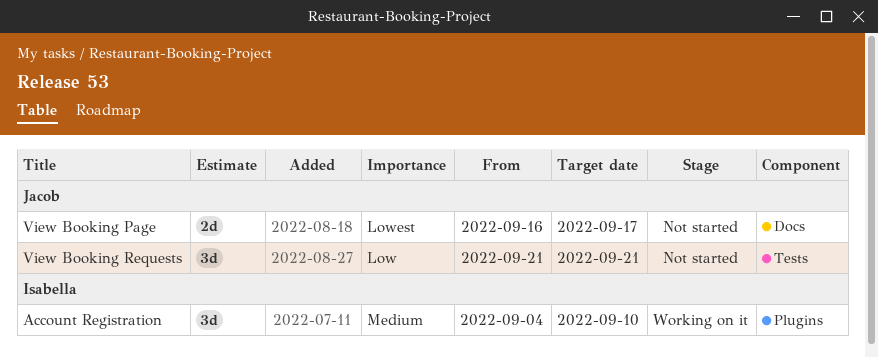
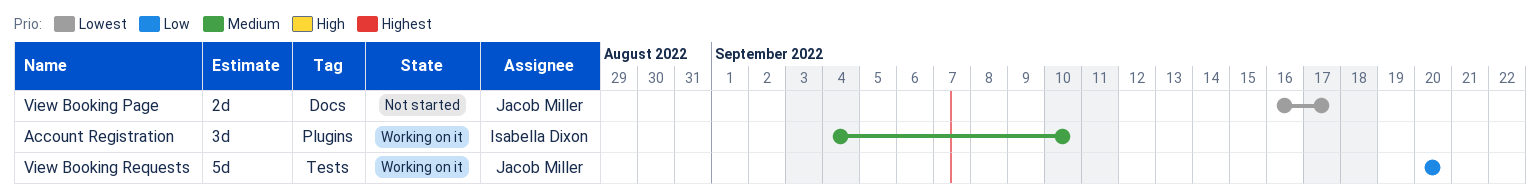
View Booking Requests, status: Not started -> Working on it
View Booking Requests, estimate: 3d -> 5d
View Booking Requests, start: Sep 21 -> Sep 20
View Booking Requests, due: Sep 21 -> Sep 20

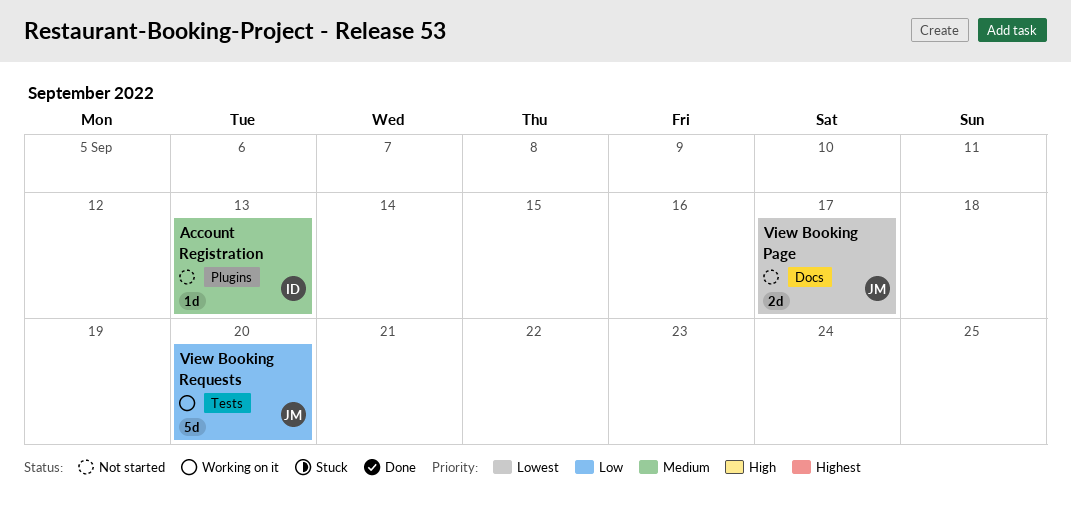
Account Registration, status: Working on it -> Not started
Account Registration, estimate: 3d -> 1d
Account Registration, due: Sep 10 -> Sep 13

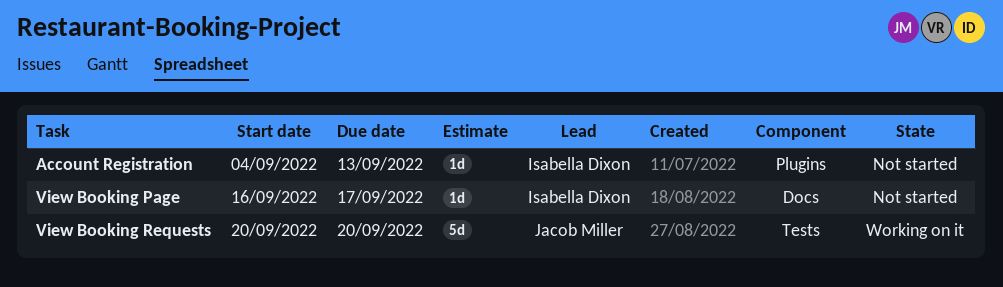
View Booking Page, owner: Jacob Miller -> Isabella Dixon
View Booking Page, estimate: 2d -> 1d

